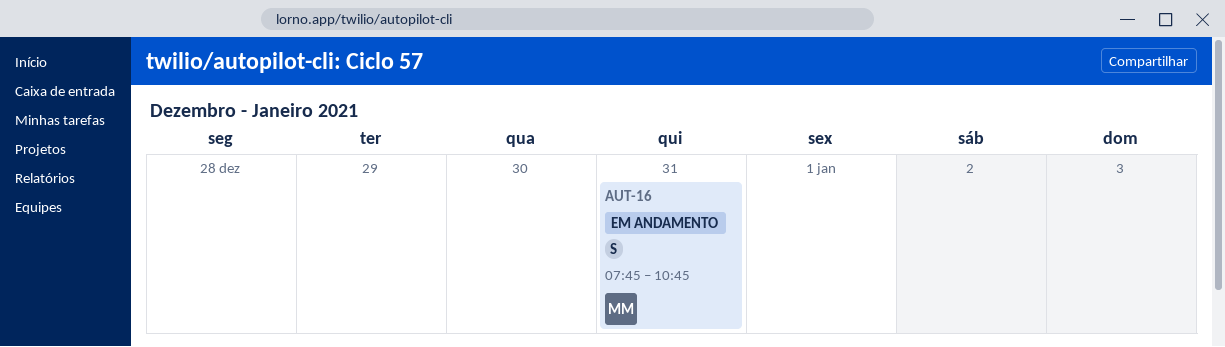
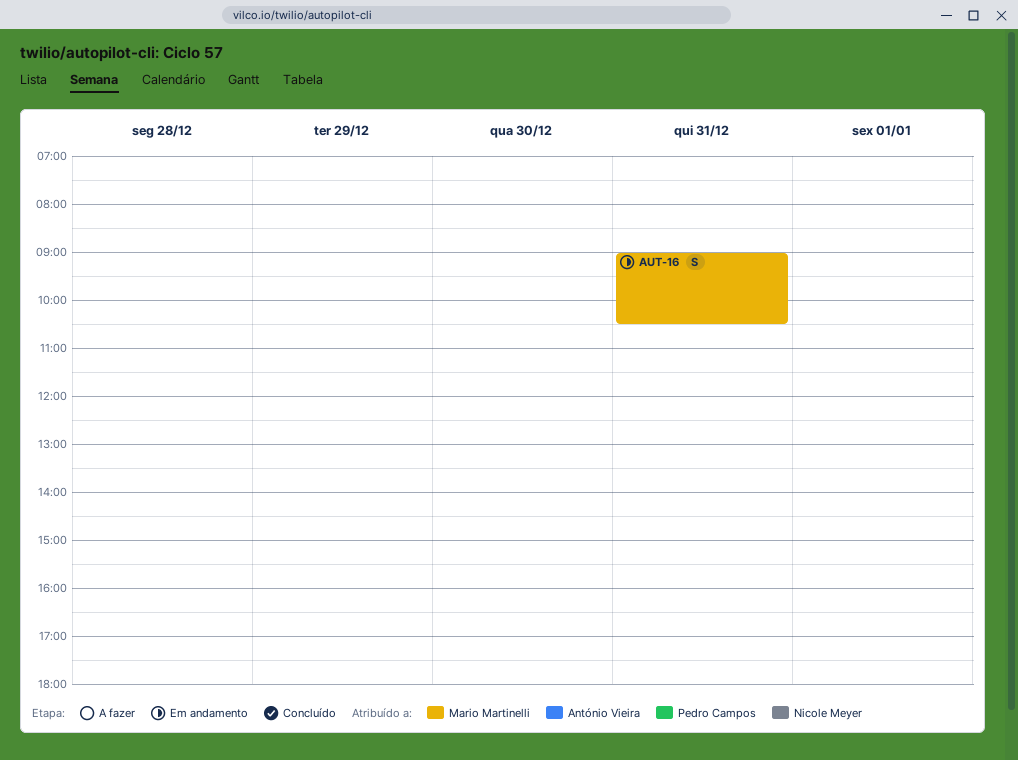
AUT-16, begins: 07:45 -> 09:00
AUT-16, ends: 10:45 -> 10:30

